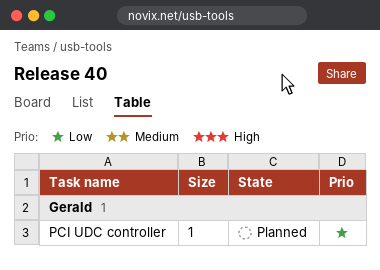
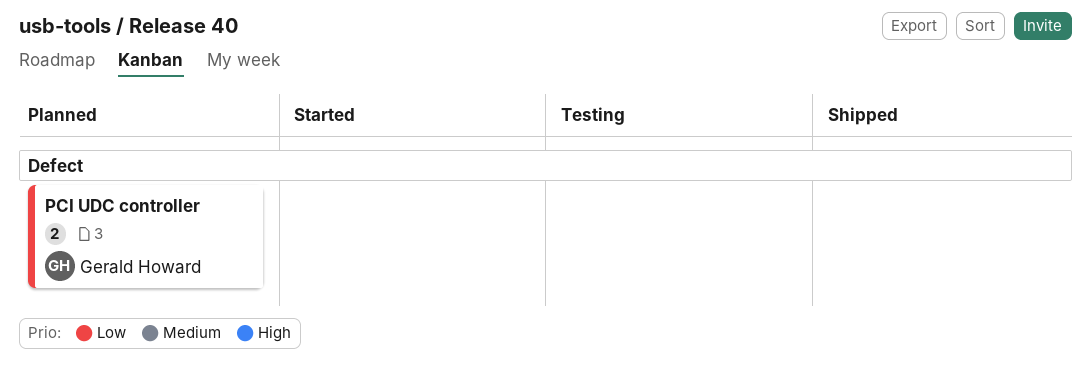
PCI UDC controller, estimate: 1 -> 2

